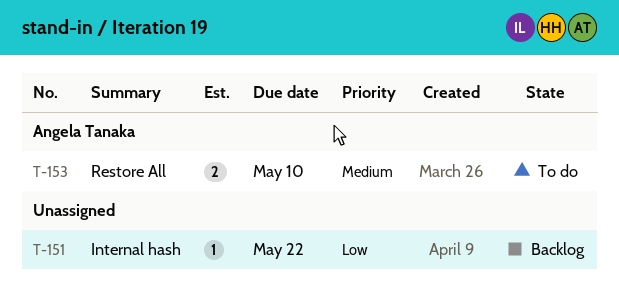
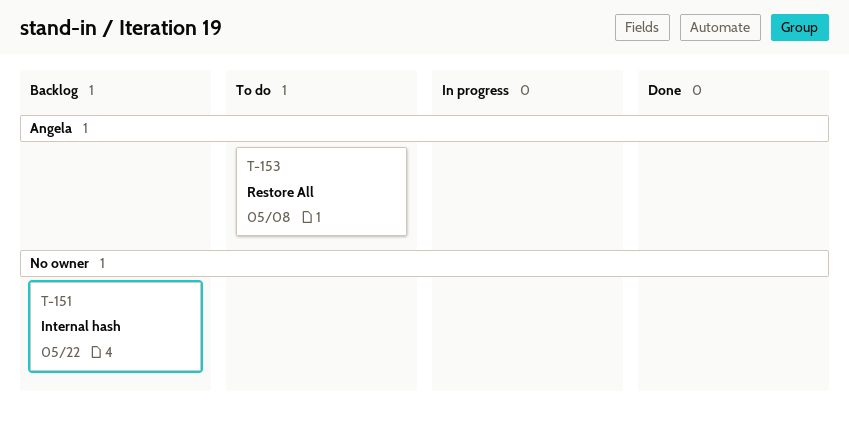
T-153, due: May 10 -> May 8

